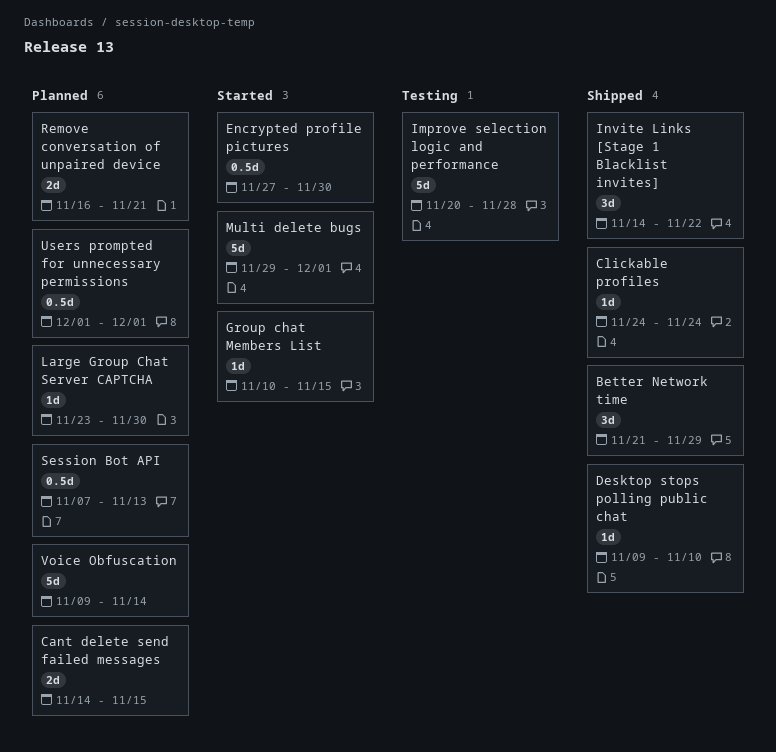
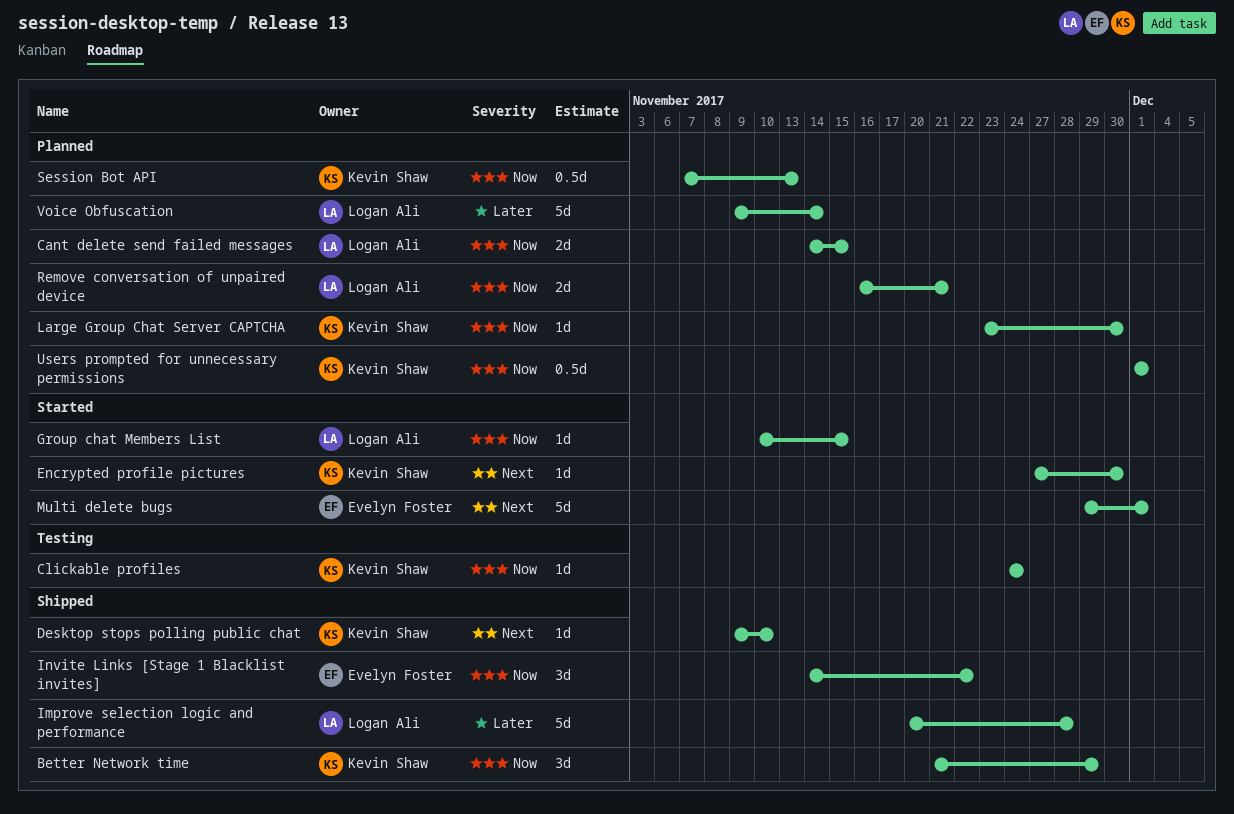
Clickable profiles, status: Shipped -> Testing
Encrypted profile pictures, estimate: 0.5d -> 1d
Improve selection logic and performance, status: Testing -> Shipped

